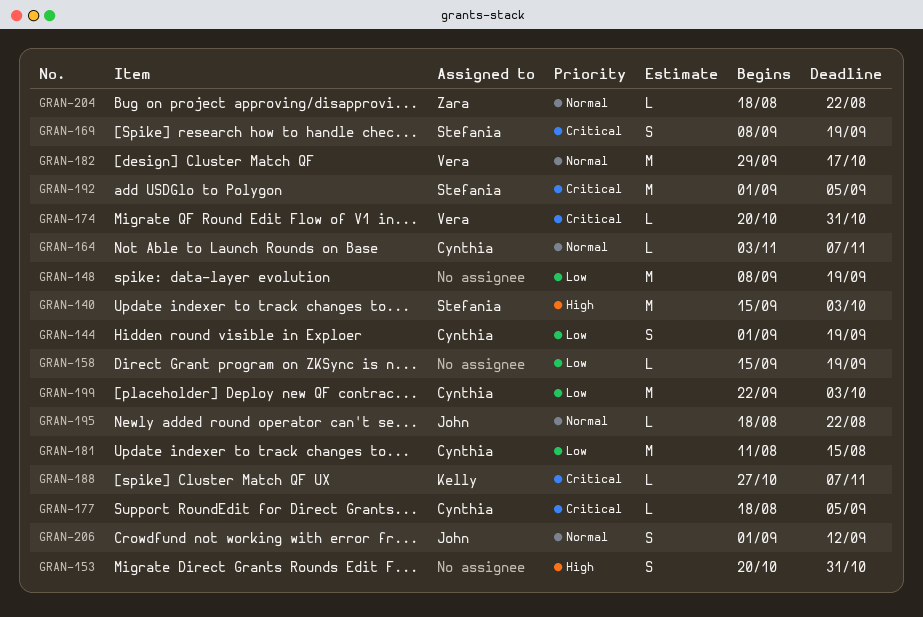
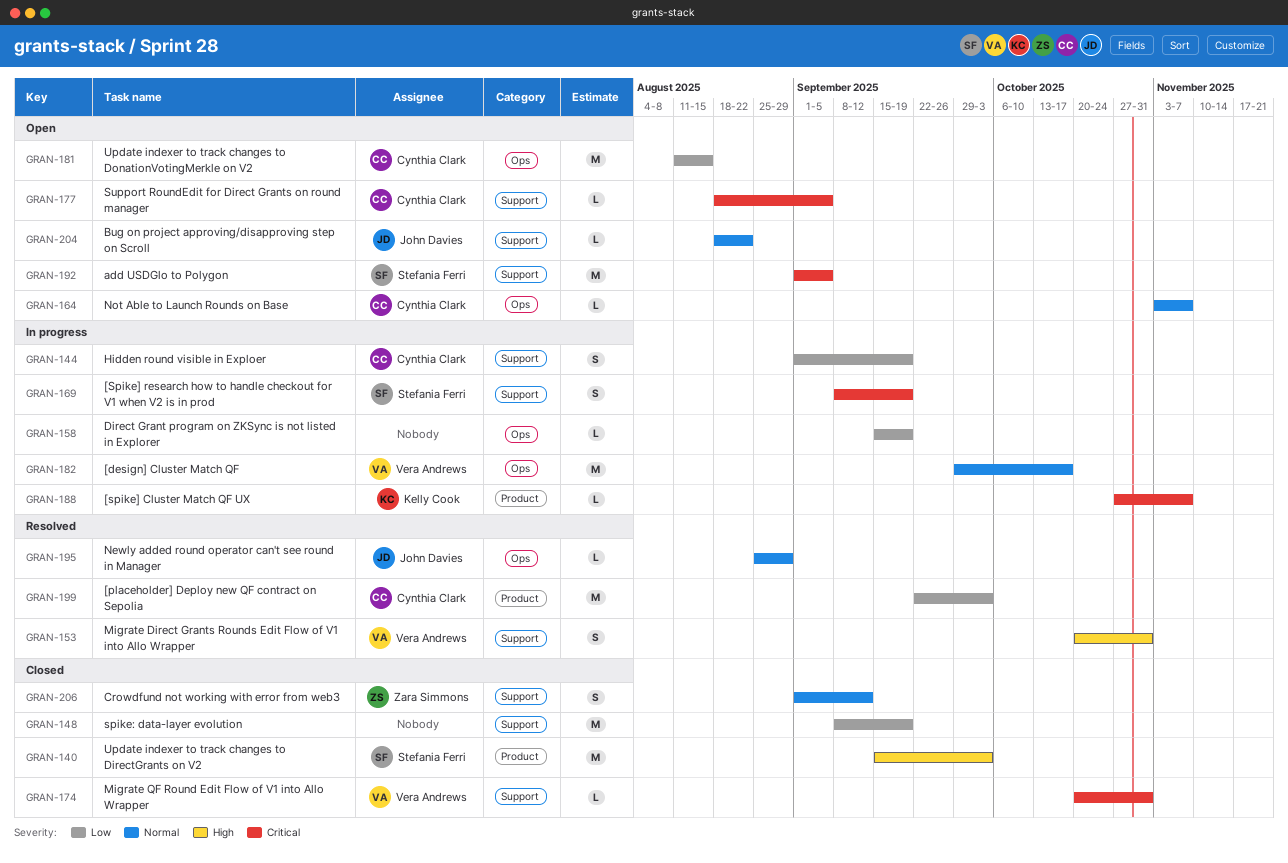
GRAN-153, owner: none -> Vera Andrews
GRAN-195, start: Aug 18 -> Aug 25
GRAN-195, due: Aug 22 -> Aug 29
GRAN-204, owner: Zara Simmons -> John Davies
GRAN-206, owner: John Davies -> Zara Simmons

